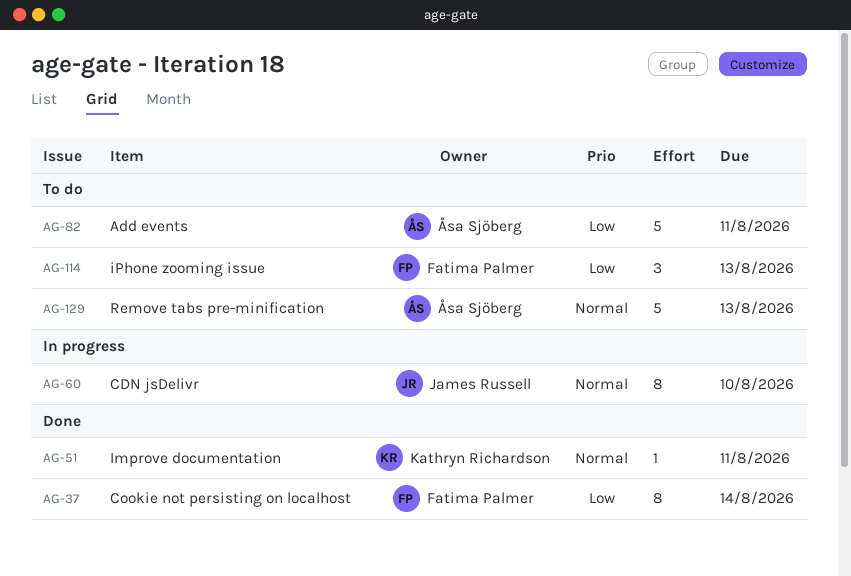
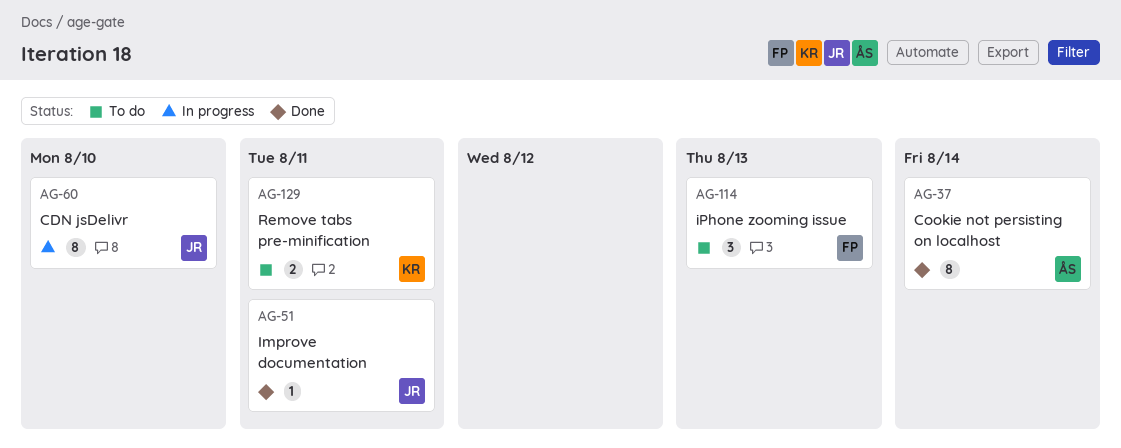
AG-37, owner: Fatima Palmer -> Åsa Sjöberg
AG-51, owner: Kathryn Richardson -> James Russell
AG-82: present -> none
AG-129, owner: Åsa Sjöberg -> Kathryn Richardson
AG-129, estimate: 5 -> 2
AG-129, due: Aug 13 -> Aug 11

